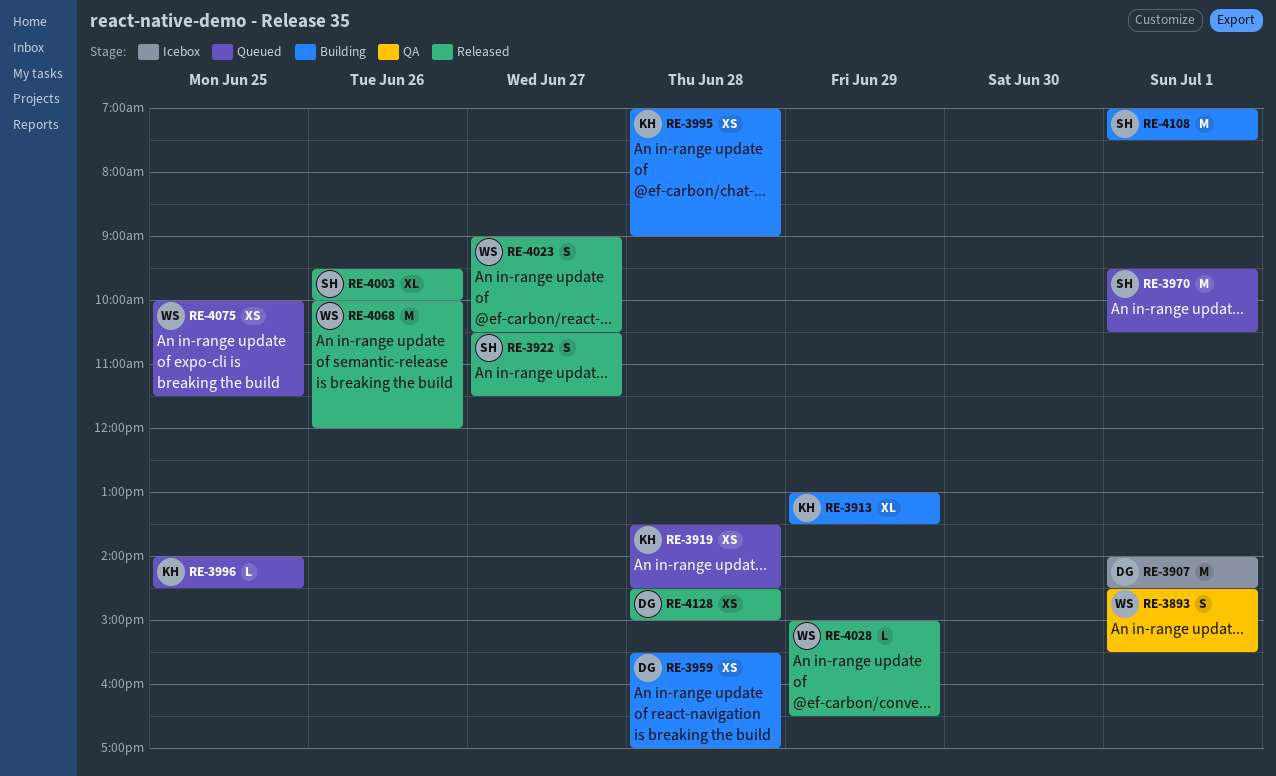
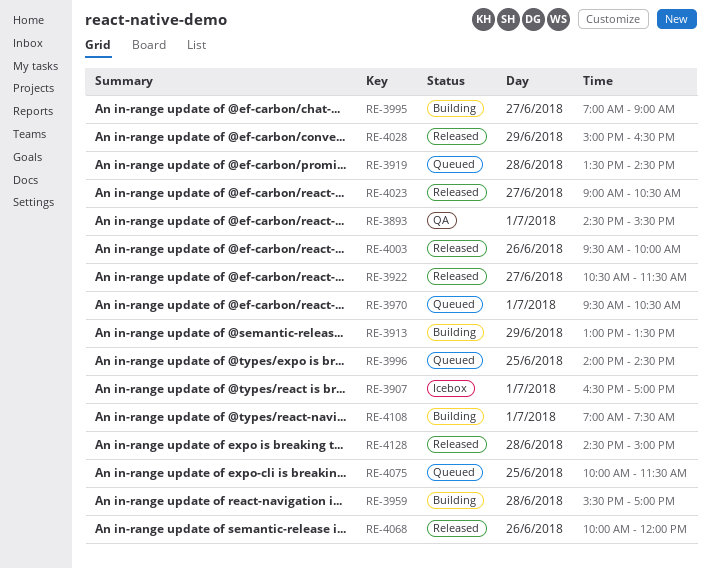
RE-3907, begins: 14:00 -> 16:30
RE-3907, ends: 14:30 -> 17:00
RE-3995, day: Jun 28 -> Jun 27

